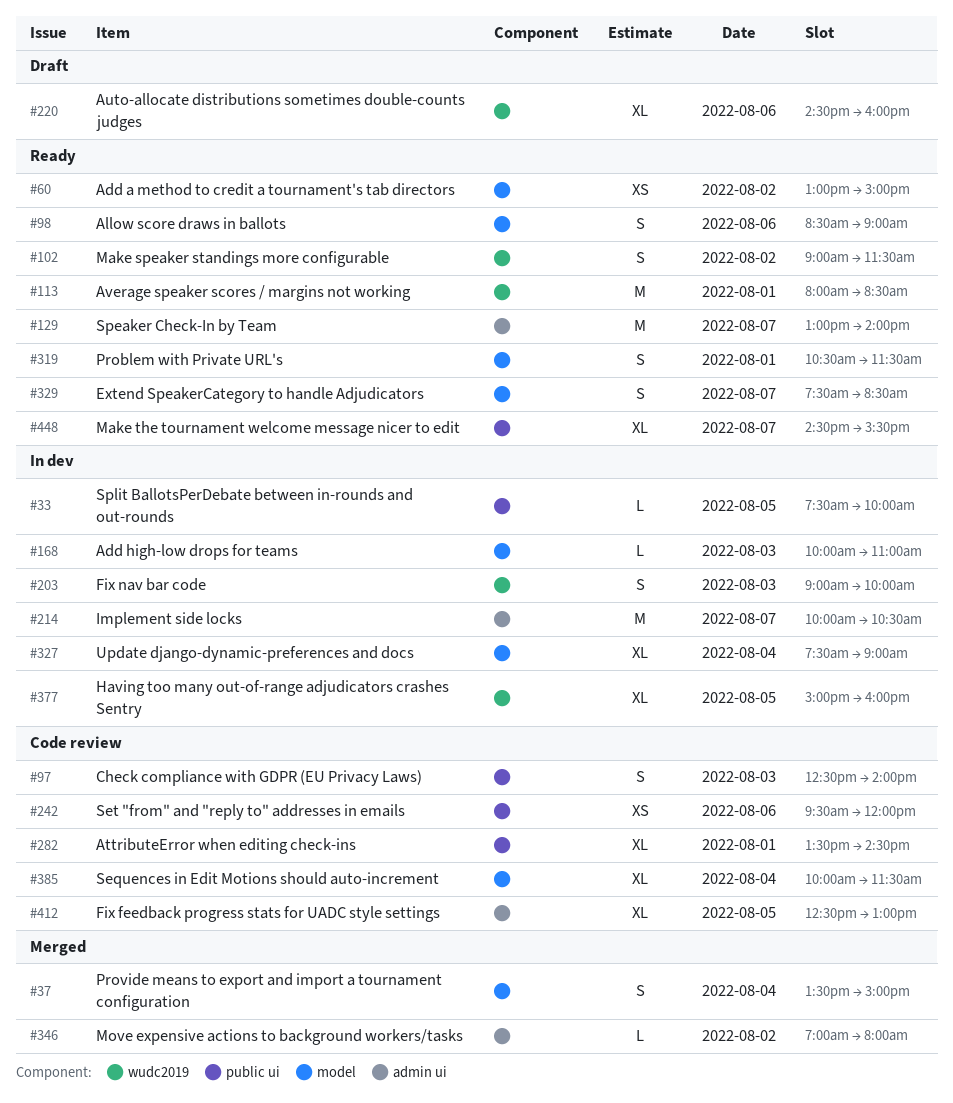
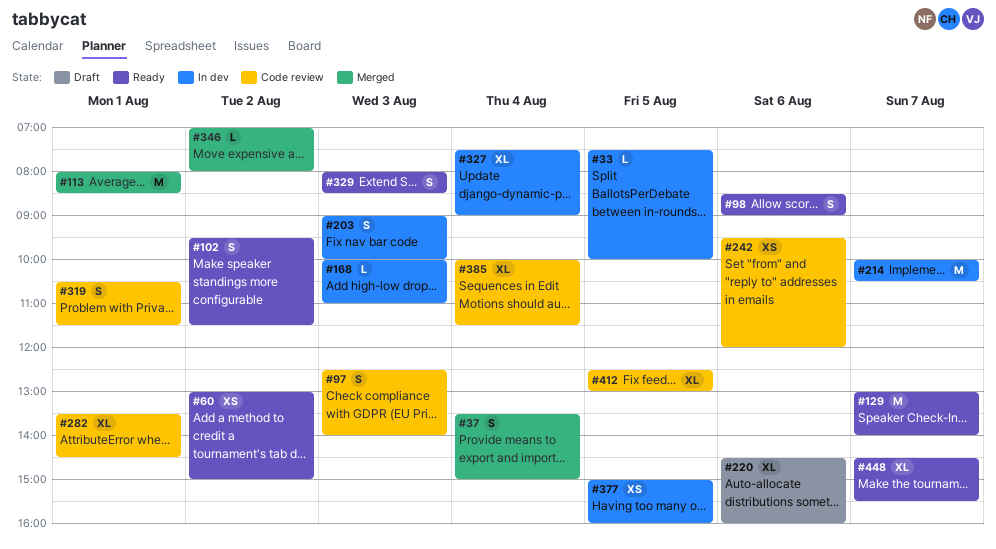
#102, begins: 09:00 -> 09:30
#113, status: Ready -> Merged
#319, status: Ready -> Code review
#329, day: Aug 7 -> Aug 3
#329, begins: 07:30 -> 08:00
#377, estimate: XL -> XS

